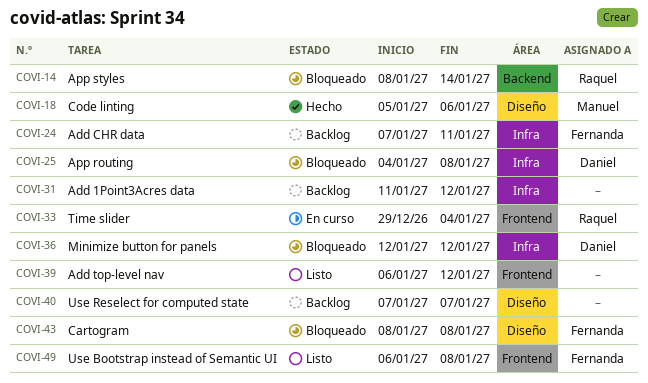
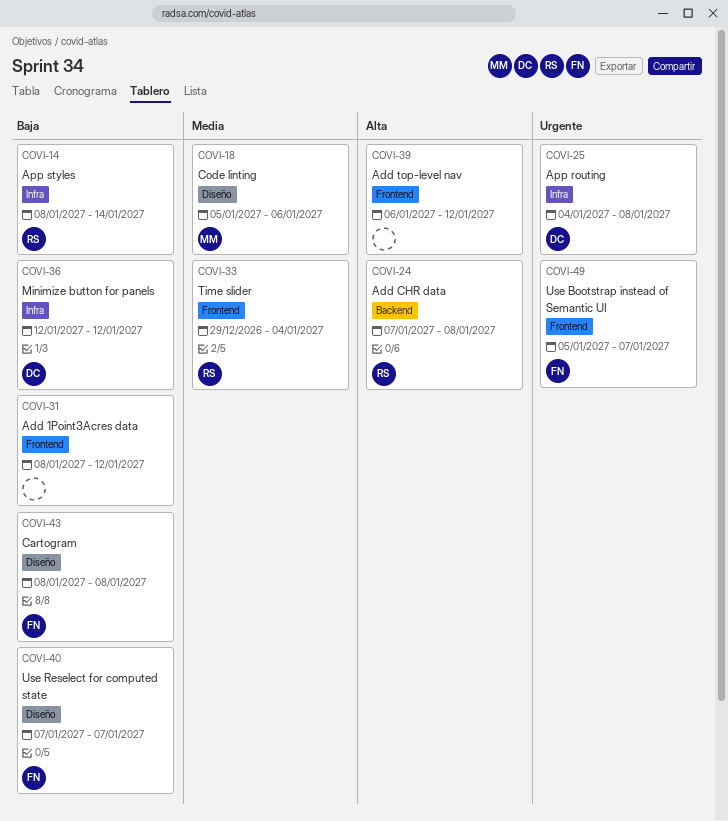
COVI-14, label: Backend -> Infra
COVI-24, owner: Fernanda -> Raquel
COVI-24, label: Infra -> Backend
COVI-24, due: Jan 11 -> Jan 8
COVI-31, label: Infra -> Frontend
COVI-31, start: Jan 11 -> Jan 8
COVI-40, owner: none -> Fernanda
COVI-49, start: Jan 6 -> Jan 5
COVI-49, due: Jan 8 -> Jan 7

